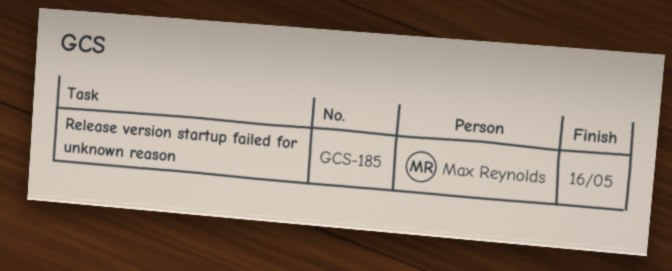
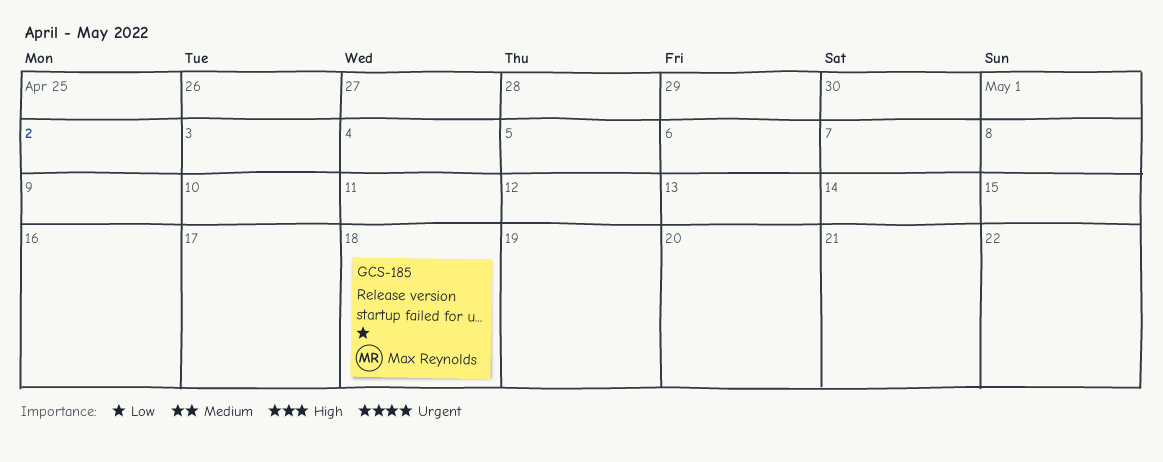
GCS-185, due: May 16 -> May 18

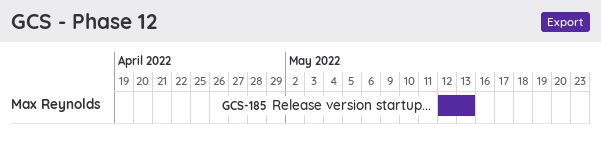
GCS-185, due: May 18 -> May 13

